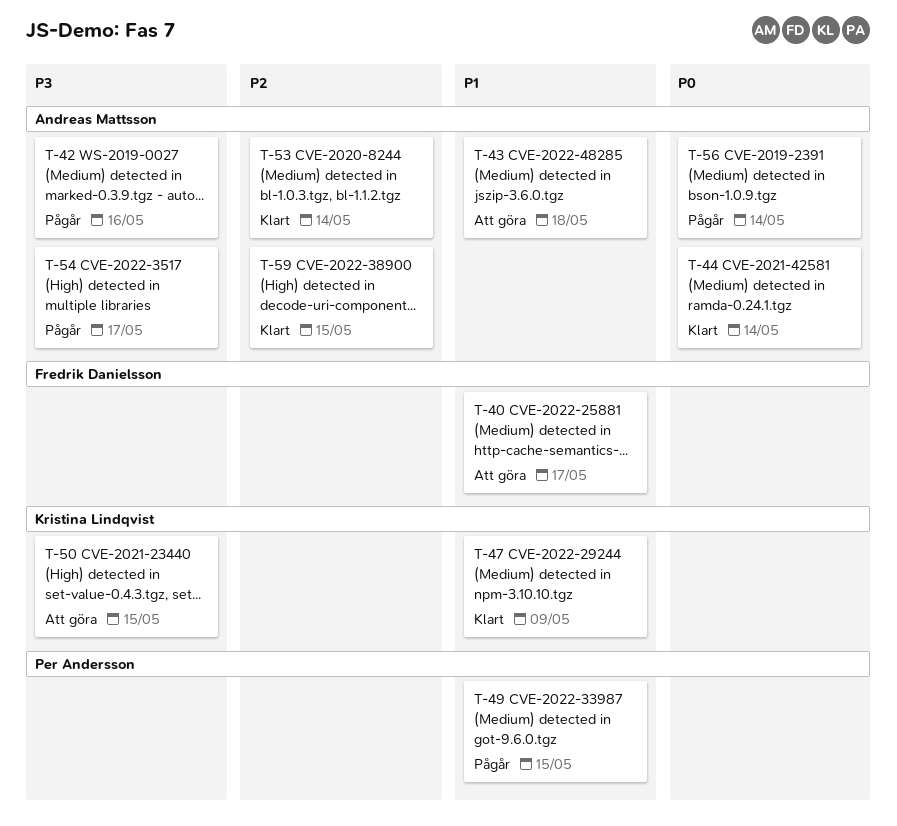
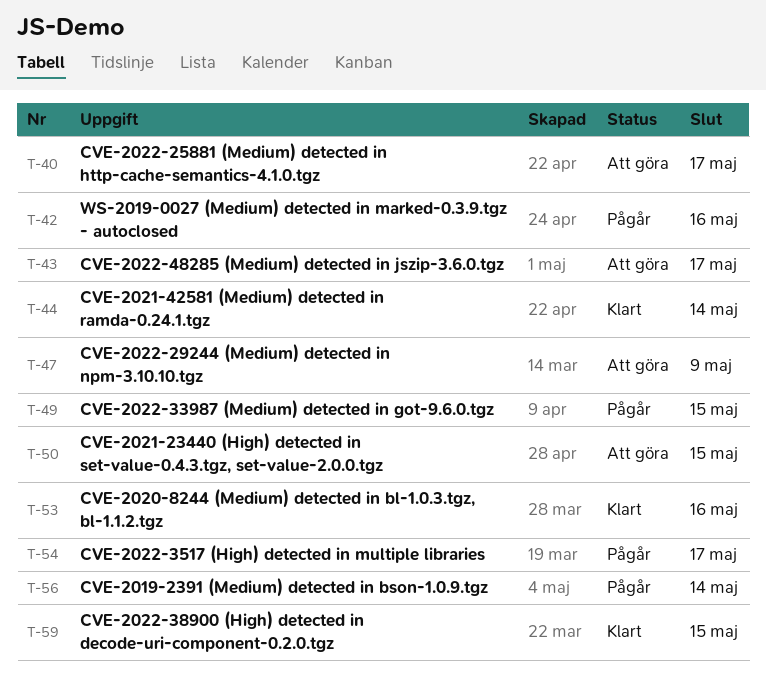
T-43, due: May 18 -> May 17
T-47, status: Klart -> Att göra
T-53, due: May 14 -> May 16

